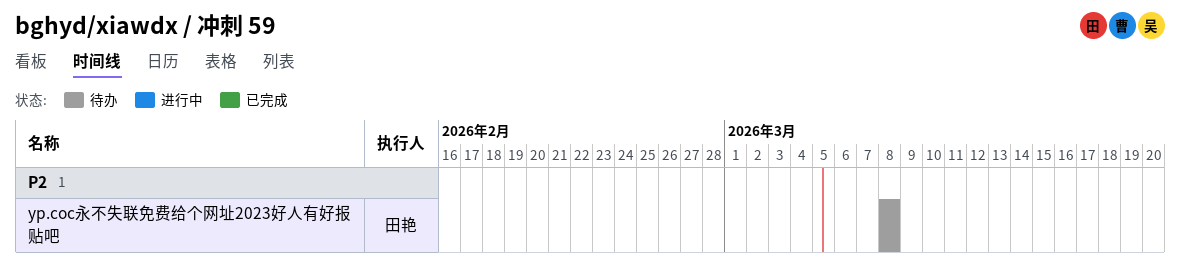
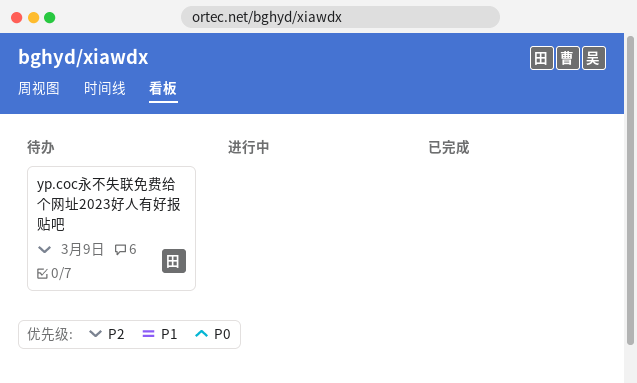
yp.coc永不失联免费给个网址2023好人有好报贴吧, due: Mar 8 -> Mar 9

